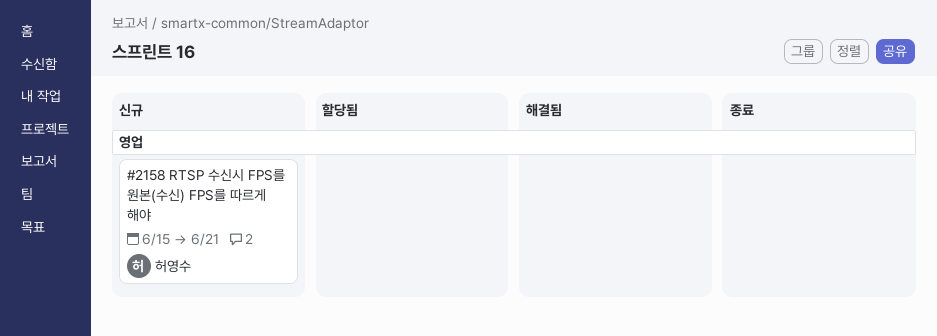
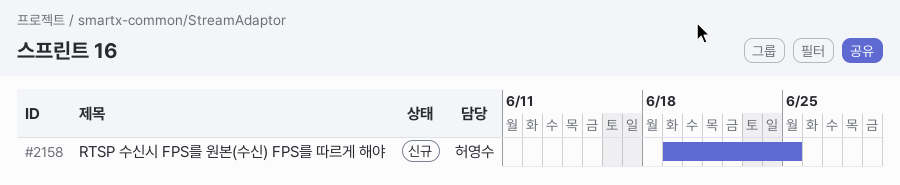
#2158, start: Jun 15 -> Jun 19
#2158, due: Jun 21 -> Jun 25

